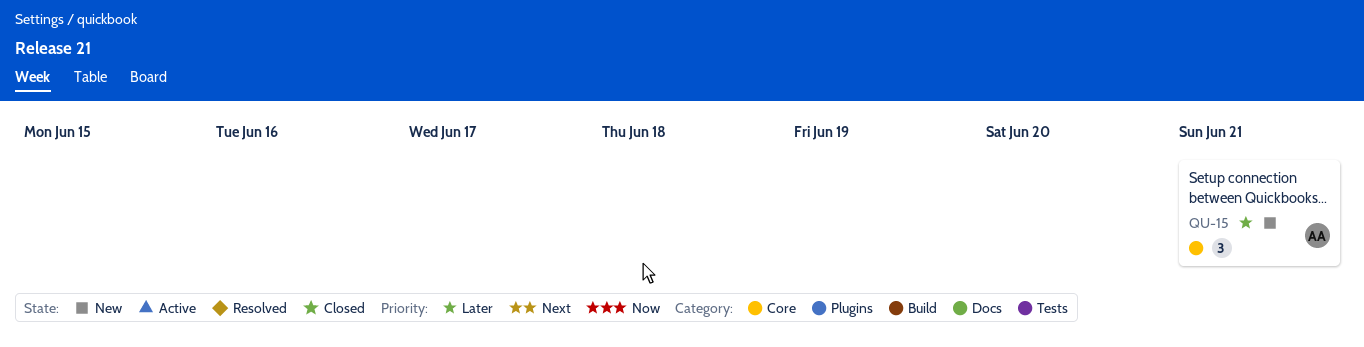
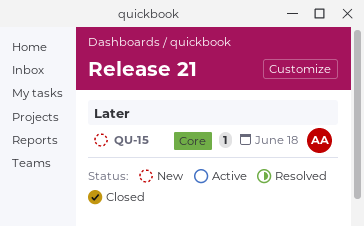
QU-15, estimate: 3 -> 1
QU-15, due: Jun 21 -> Jun 18

